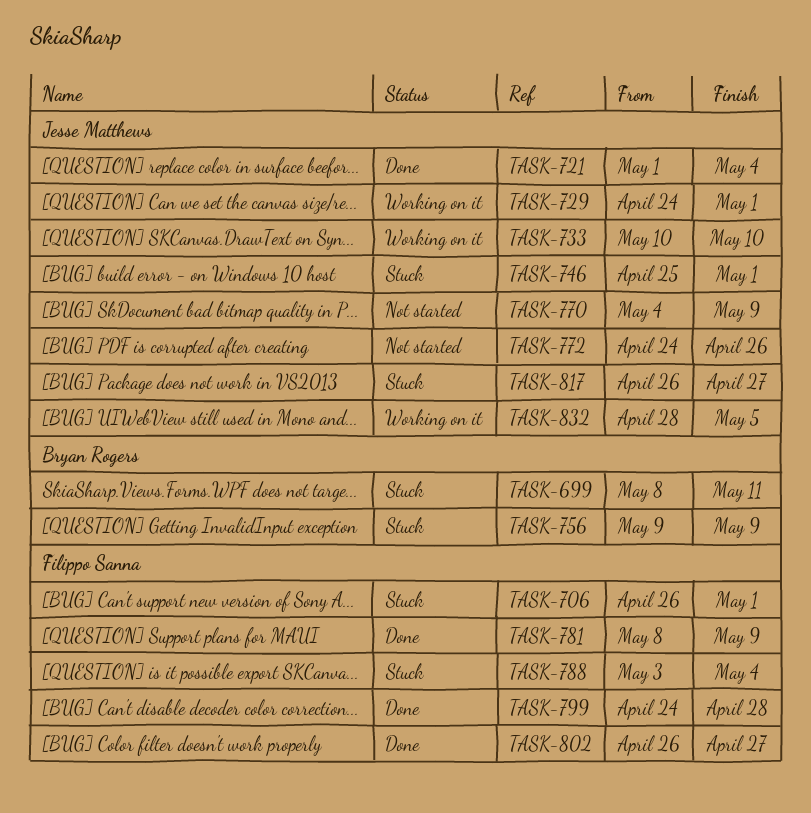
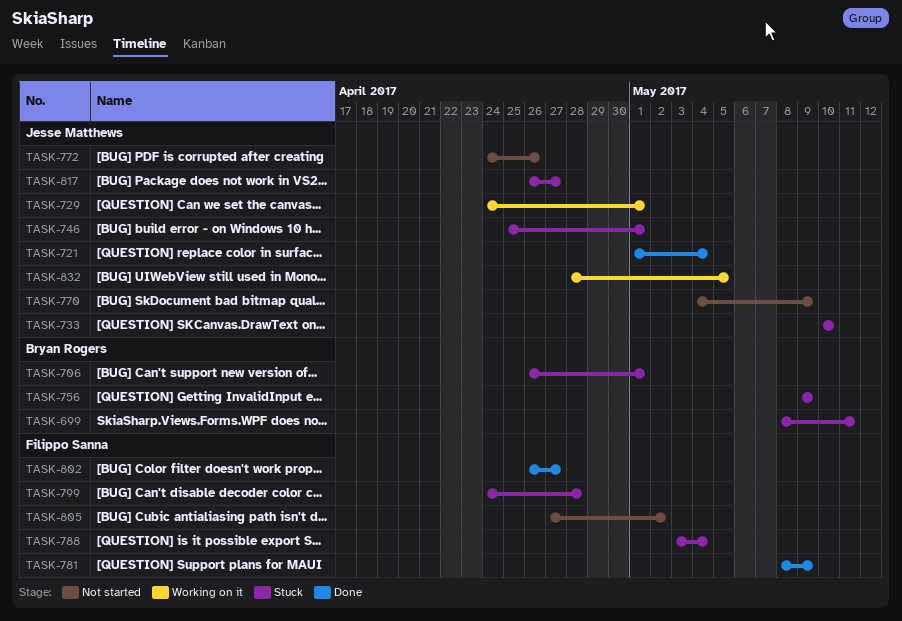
TASK-706, owner: Filippo Sanna -> Bryan Rogers
TASK-733, status: Working on it -> Stuck
TASK-799, status: Done -> Stuck
TASK-805: none -> present

